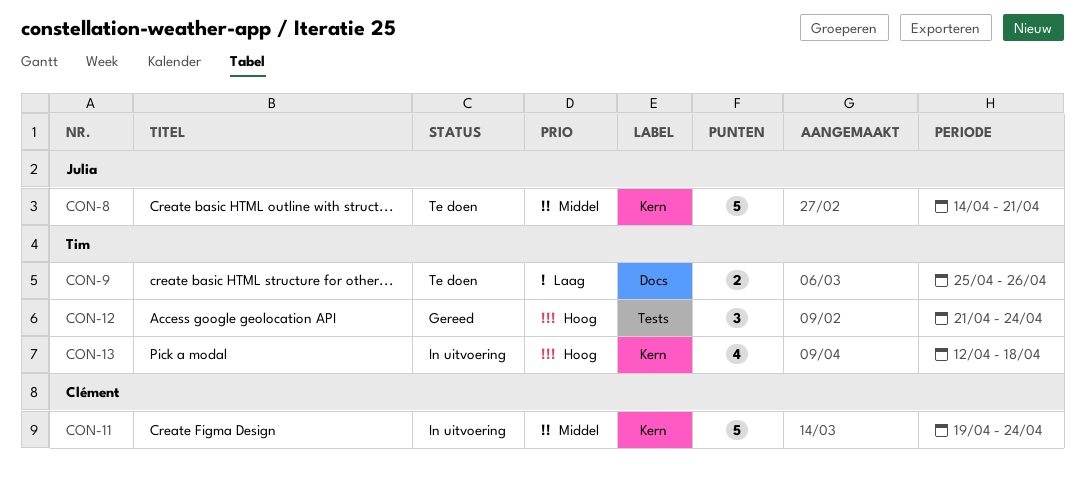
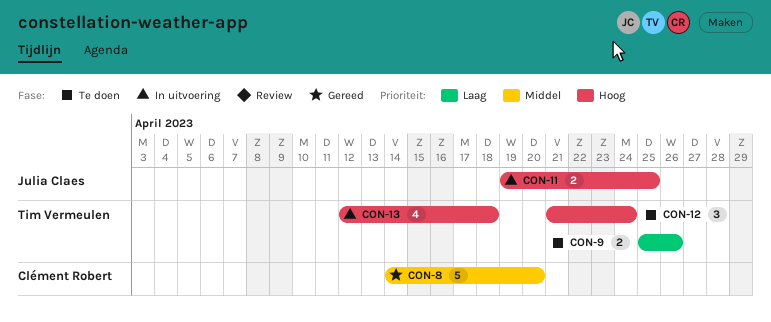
CON-8, status: Te doen -> Gereed
CON-8, owner: Julia Claes -> Clément Robert
CON-8, due: Apr 21 -> Apr 20
CON-11, owner: Clément Robert -> Julia Claes
CON-11, priority: Middel -> Hoog
CON-11, estimate: 5 -> 2
CON-11, due: Apr 24 -> Apr 25
CON-12, status: Gereed -> Te doen

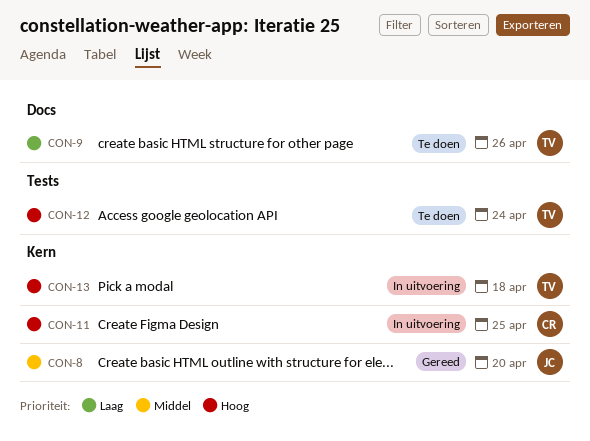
CON-8, owner: Clément Robert -> Julia Claes
CON-11, owner: Julia Claes -> Clément Robert

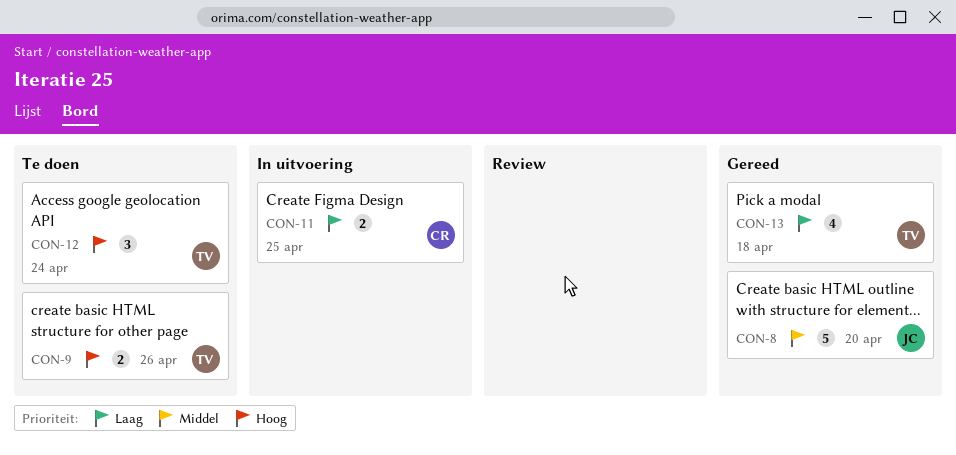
CON-9, priority: Laag -> Hoog
CON-11, priority: Hoog -> Laag
CON-13, status: In uitvoering -> Gereed
CON-13, priority: Hoog -> Laag

